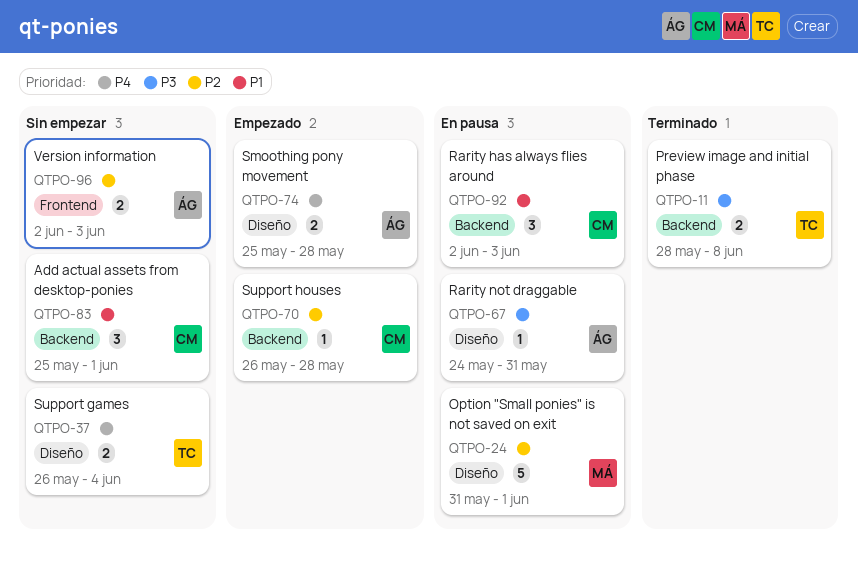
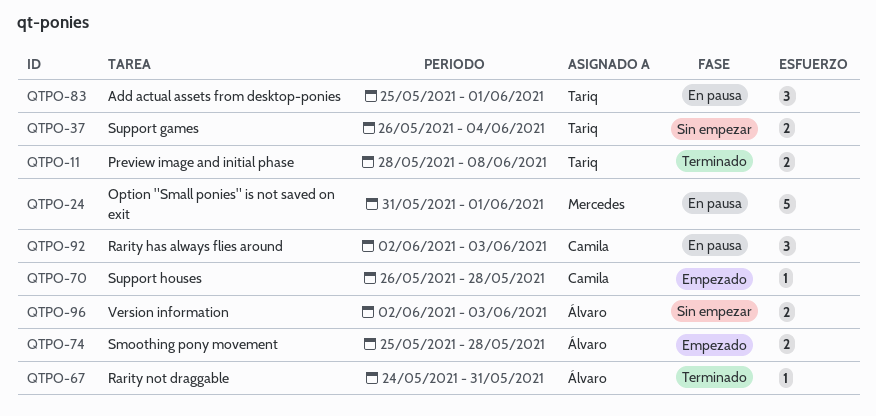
QTPO-67, status: En pausa -> Terminado
QTPO-83, status: Sin empezar -> En pausa
QTPO-83, owner: Camila -> Tariq

